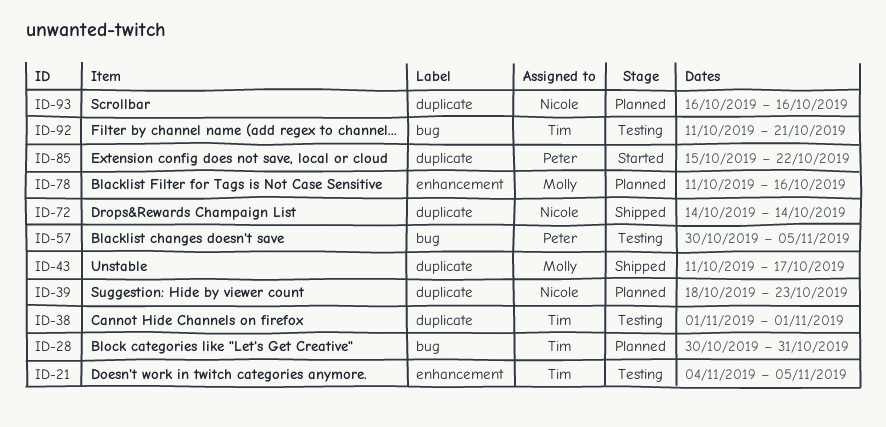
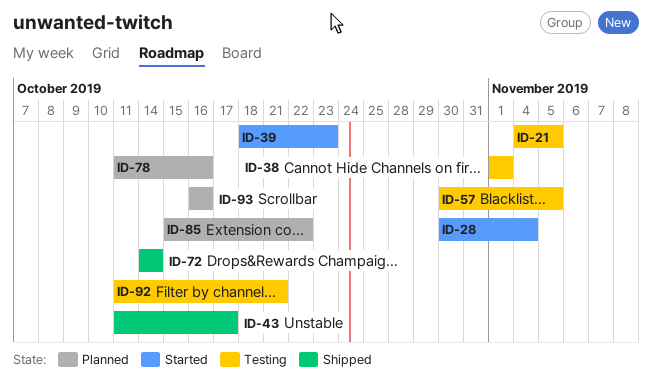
ID-28, status: Planned -> Started
ID-28, due: Oct 31 -> Nov 4
ID-39, status: Planned -> Started
ID-85, status: Started -> Planned

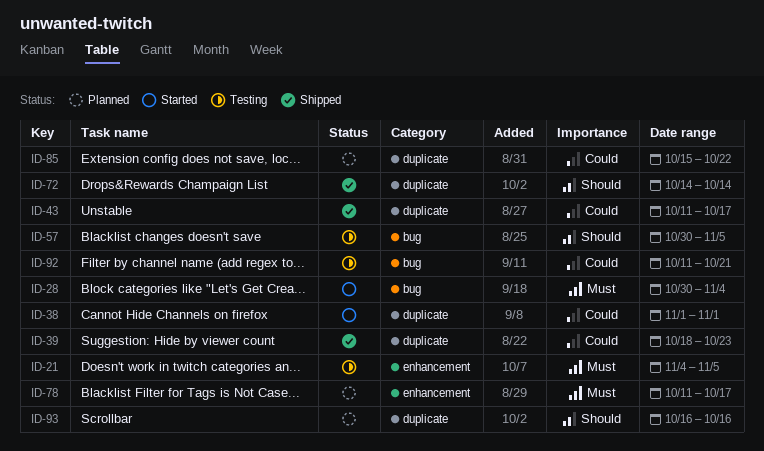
ID-38, status: Testing -> Started
ID-39, status: Started -> Shipped
ID-78, due: Oct 16 -> Oct 17

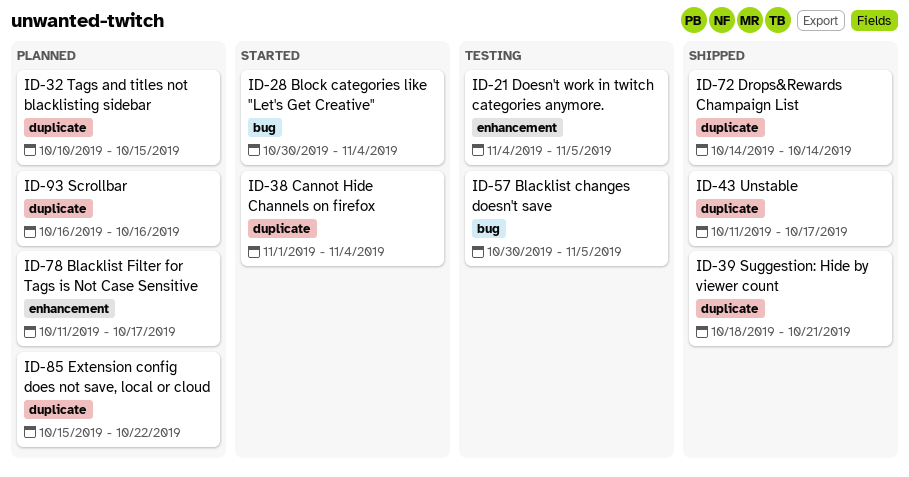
ID-32: none -> present
ID-38, due: Nov 1 -> Nov 4
ID-39, due: Oct 23 -> Oct 21
ID-92: present -> none

